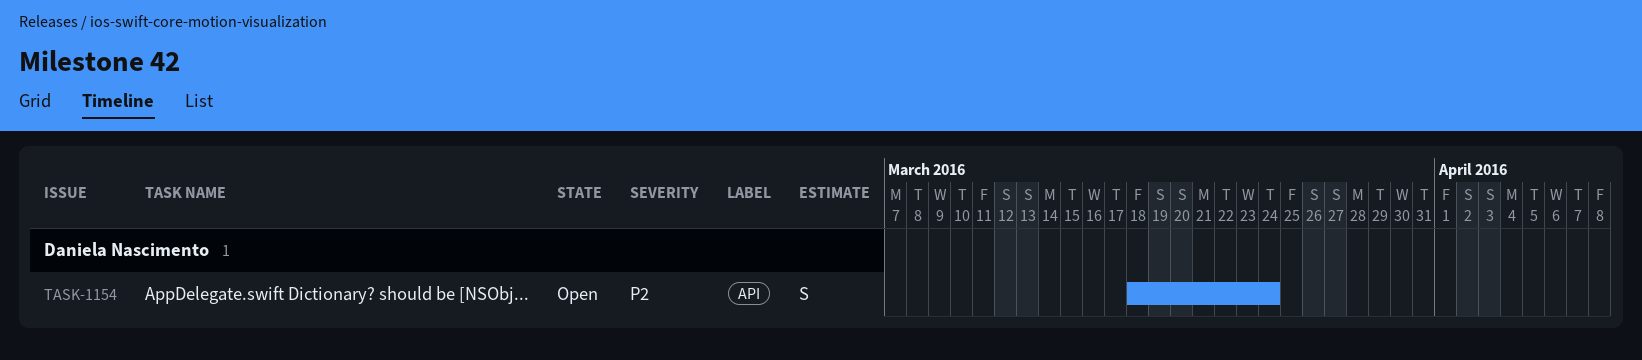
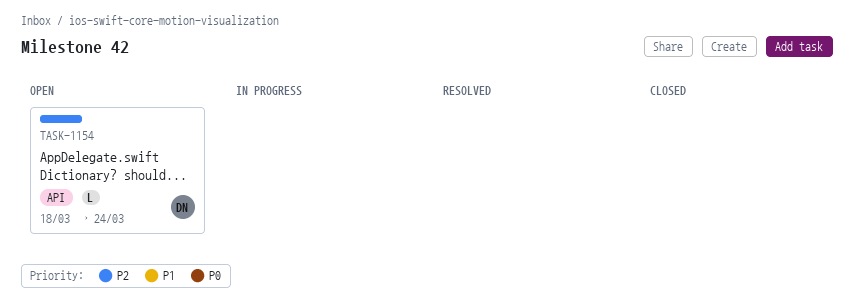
TASK-1154, estimate: S -> L

